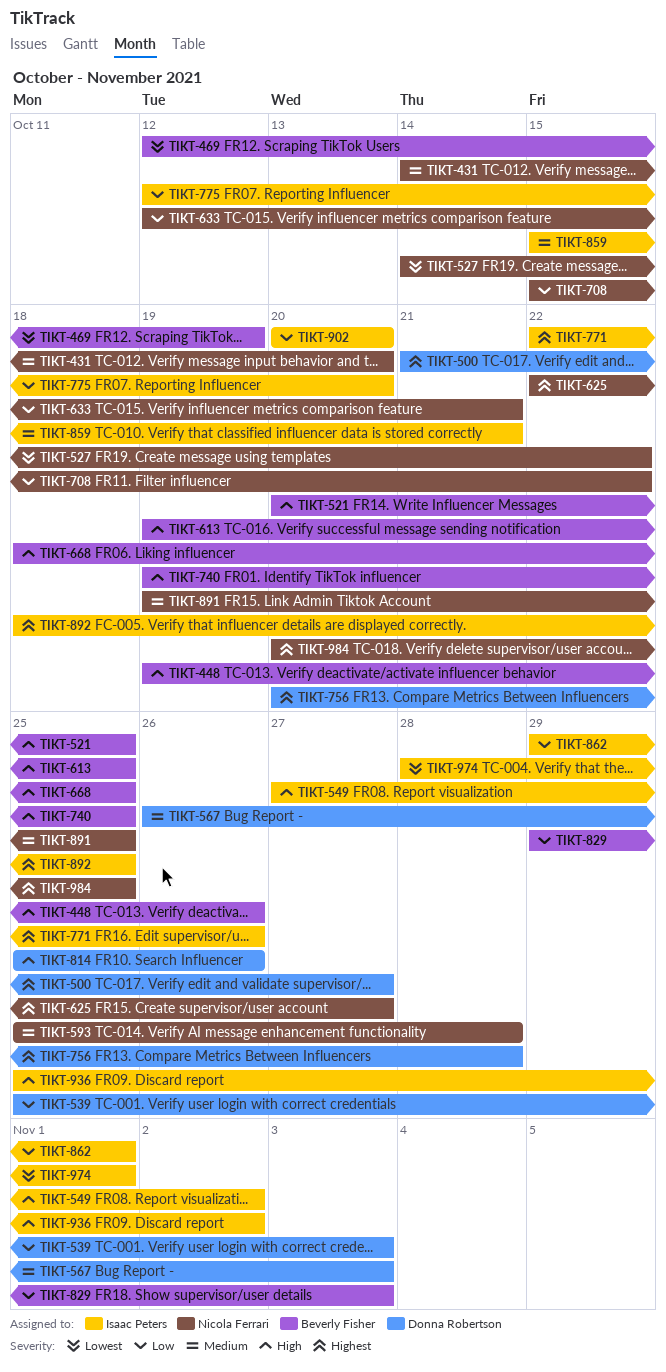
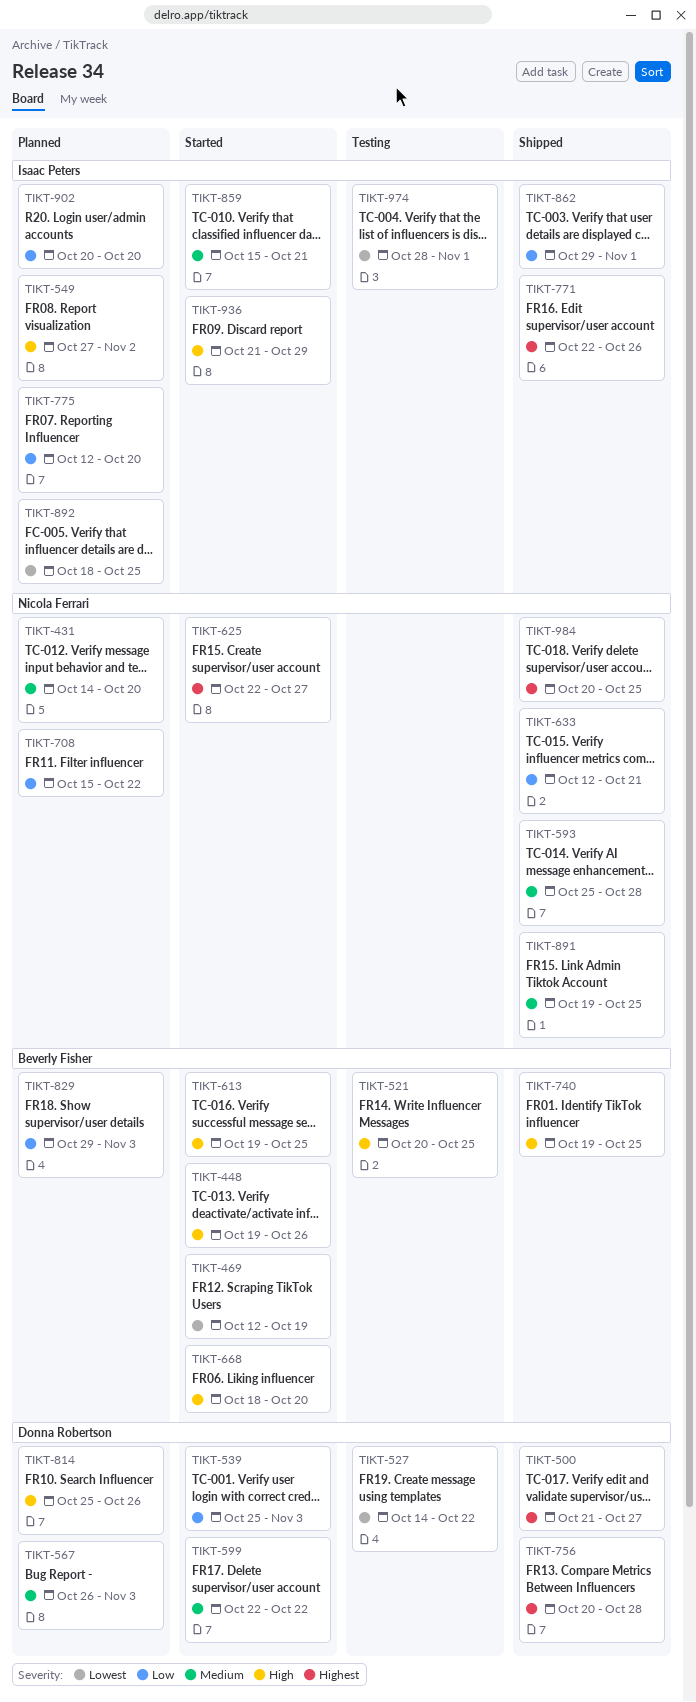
TIKT-527, owner: Nicola Ferrari -> Donna Robertson
TIKT-599: none -> present
TIKT-668, due: Oct 25 -> Oct 20
TIKT-892, priority: Highest -> Lowest
TIKT-936, start: Oct 25 -> Oct 21
TIKT-936, due: Nov 2 -> Oct 29

